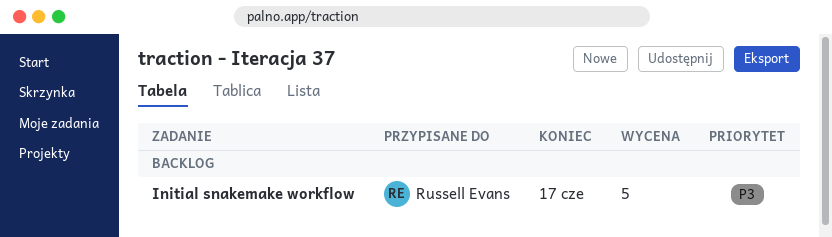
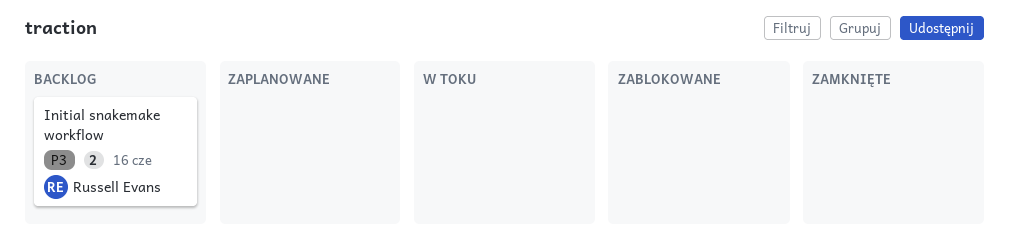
Initial snakemake workflow, estimate: 5 -> 2
Initial snakemake workflow, due: Jun 17 -> Jun 16

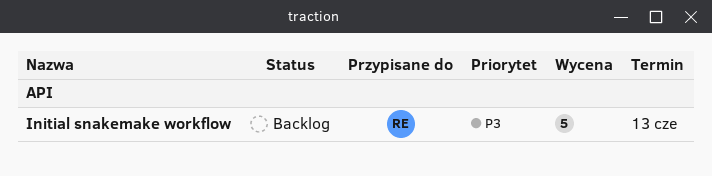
Initial snakemake workflow, estimate: 2 -> 5
Initial snakemake workflow, due: Jun 16 -> Jun 13

